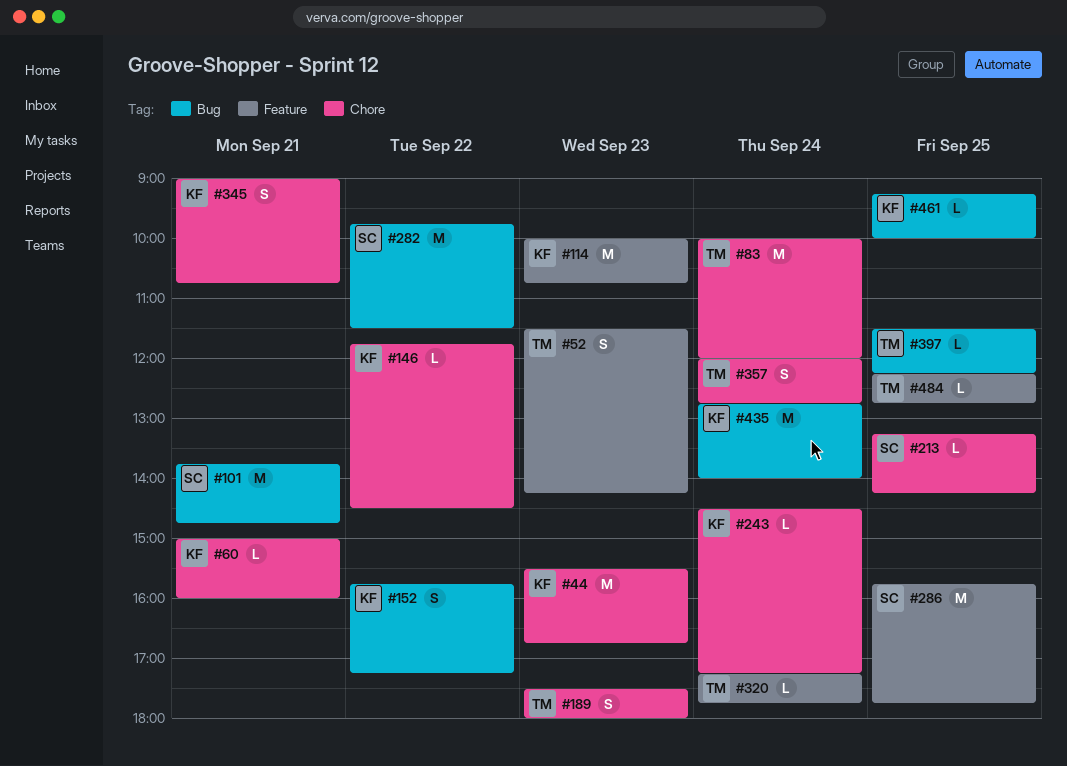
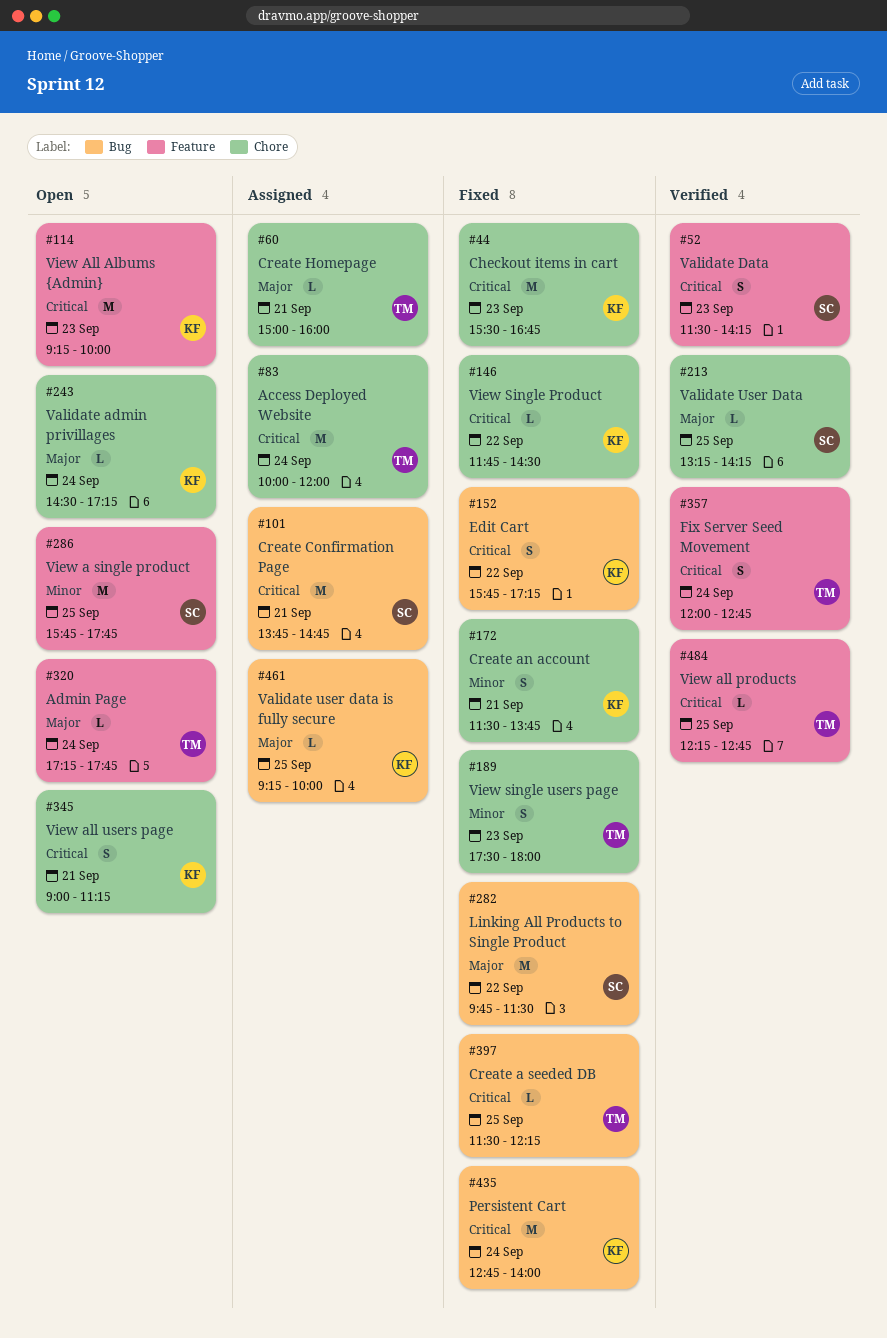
#52, owner: TM -> SC
#60, owner: KF -> TM
#114, begins: 10:00 -> 09:15
#114, ends: 10:45 -> 10:00
#172: none -> present
#345, ends: 10:45 -> 11:15
#357, label: Chore -> Feature

